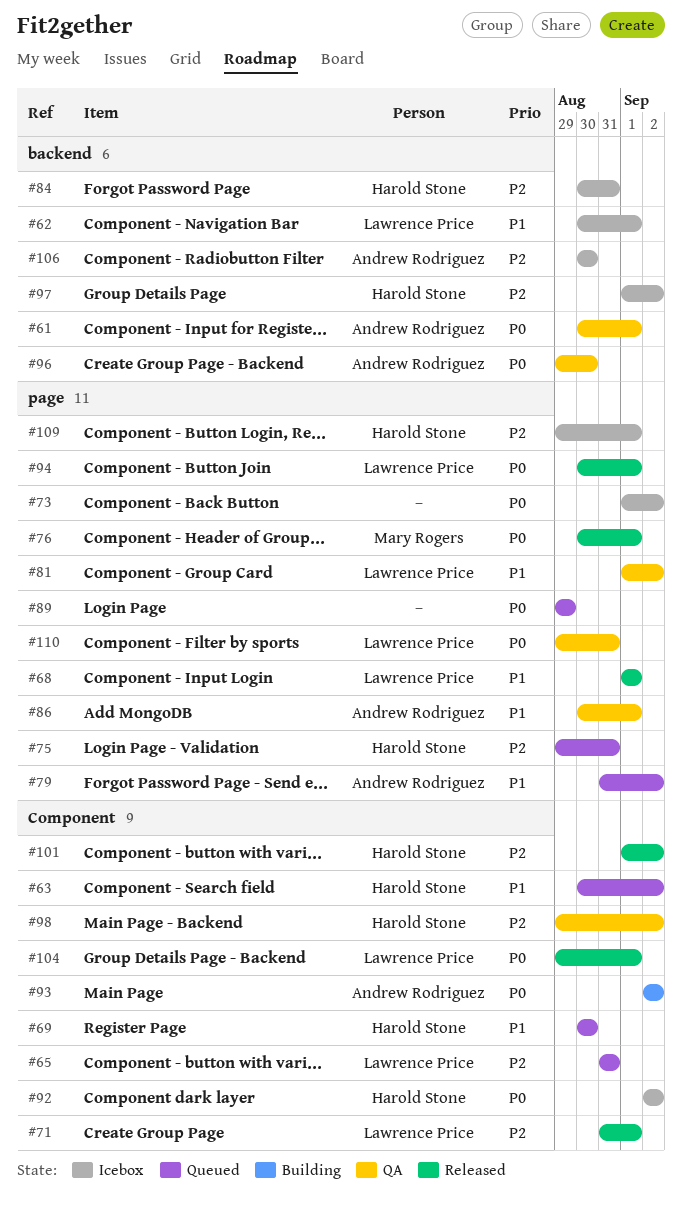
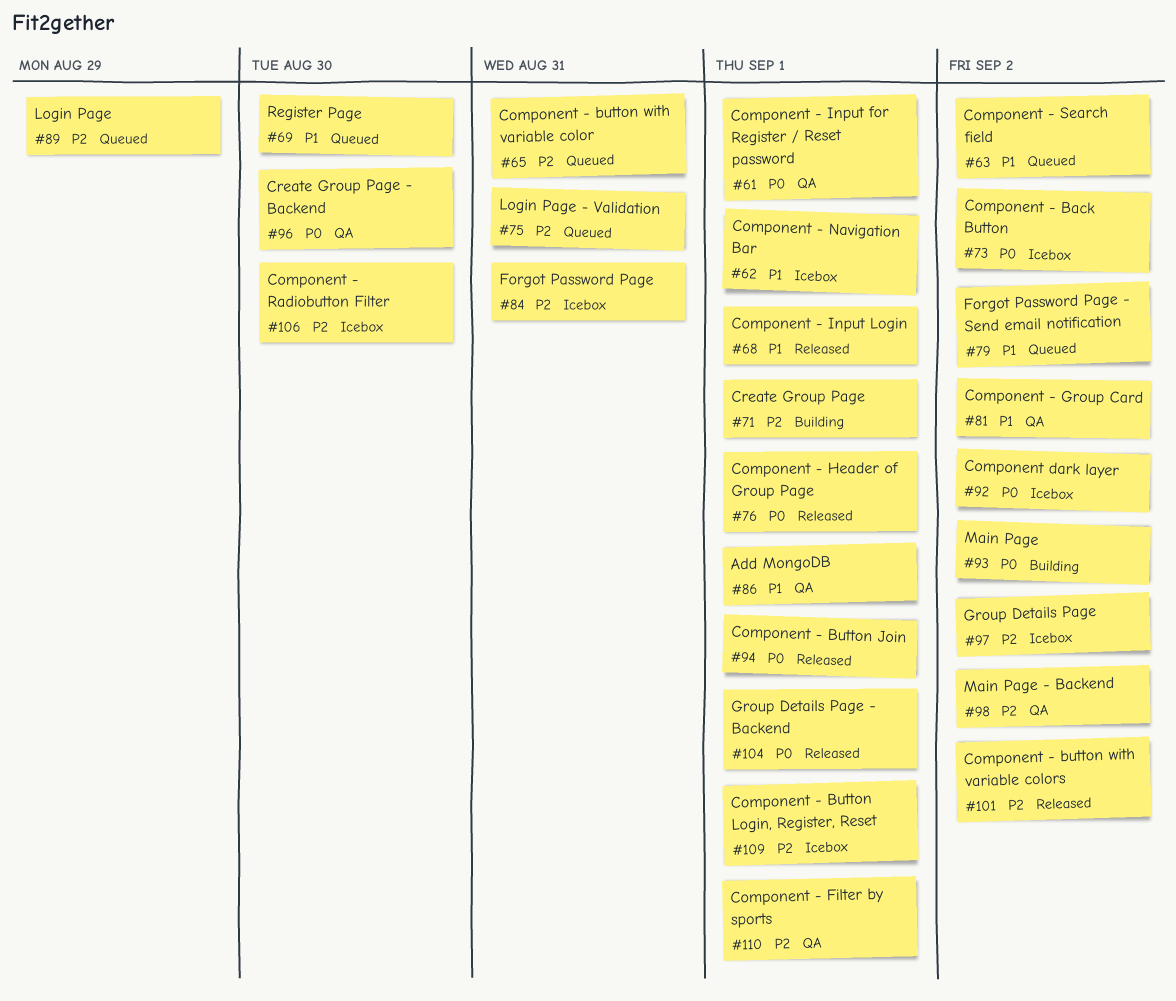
#71, status: Released -> Building
#89, priority: P0 -> P2
#110, priority: P0 -> P2
#110, due: Aug 31 -> Sep 1

